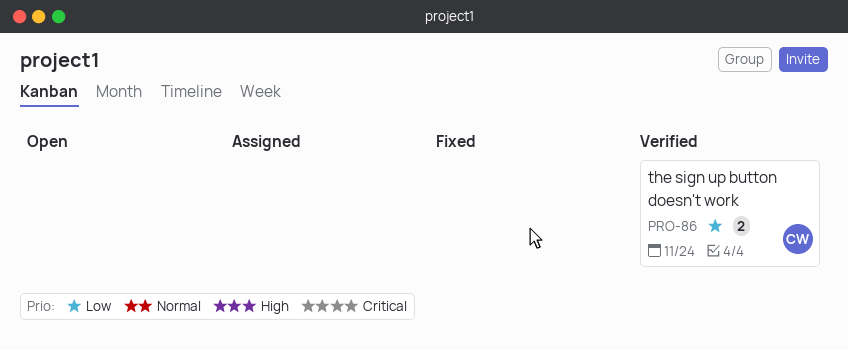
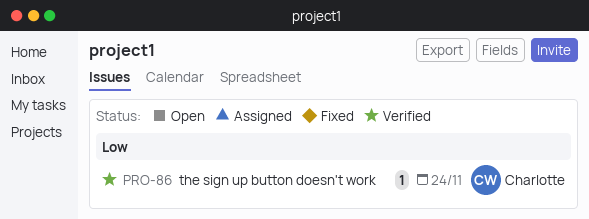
PRO-86, estimate: 2 -> 1

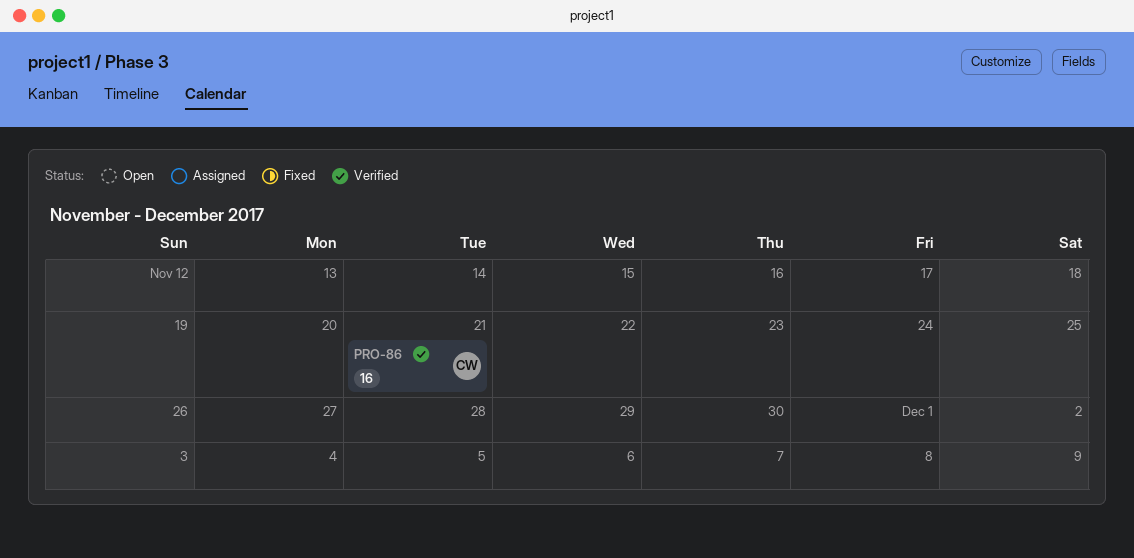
PRO-86, estimate: 1 -> 16
PRO-86, due: Nov 24 -> Nov 21

